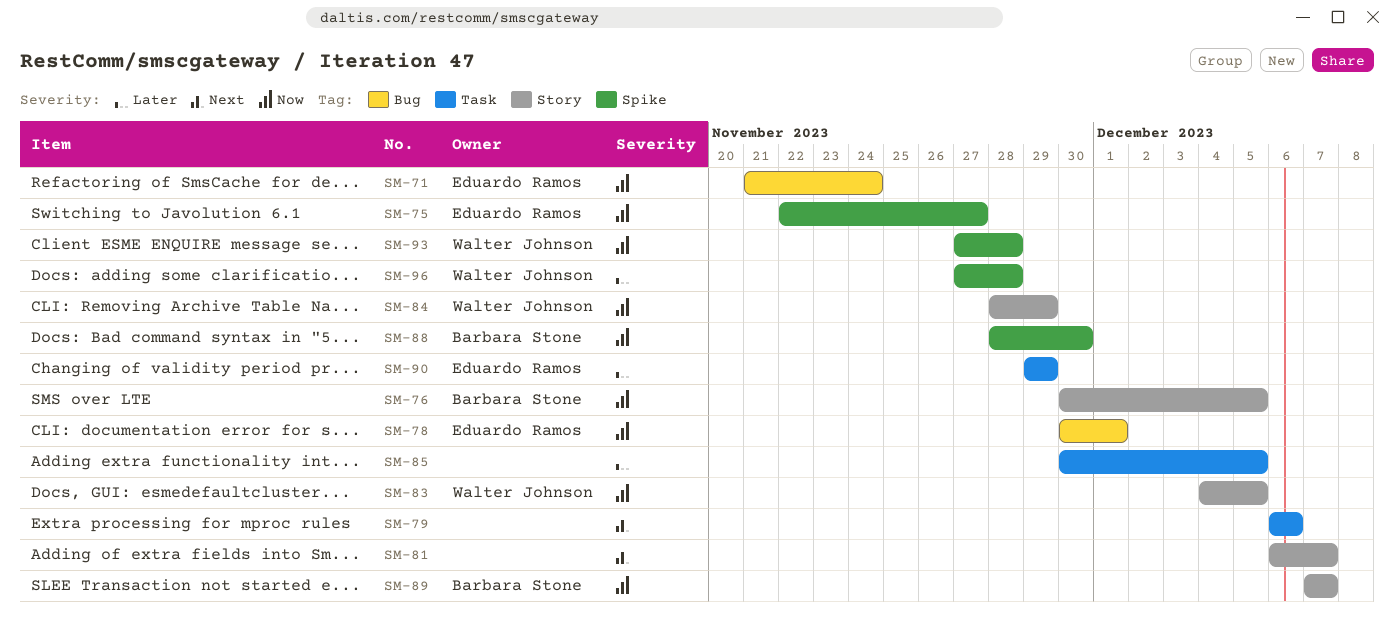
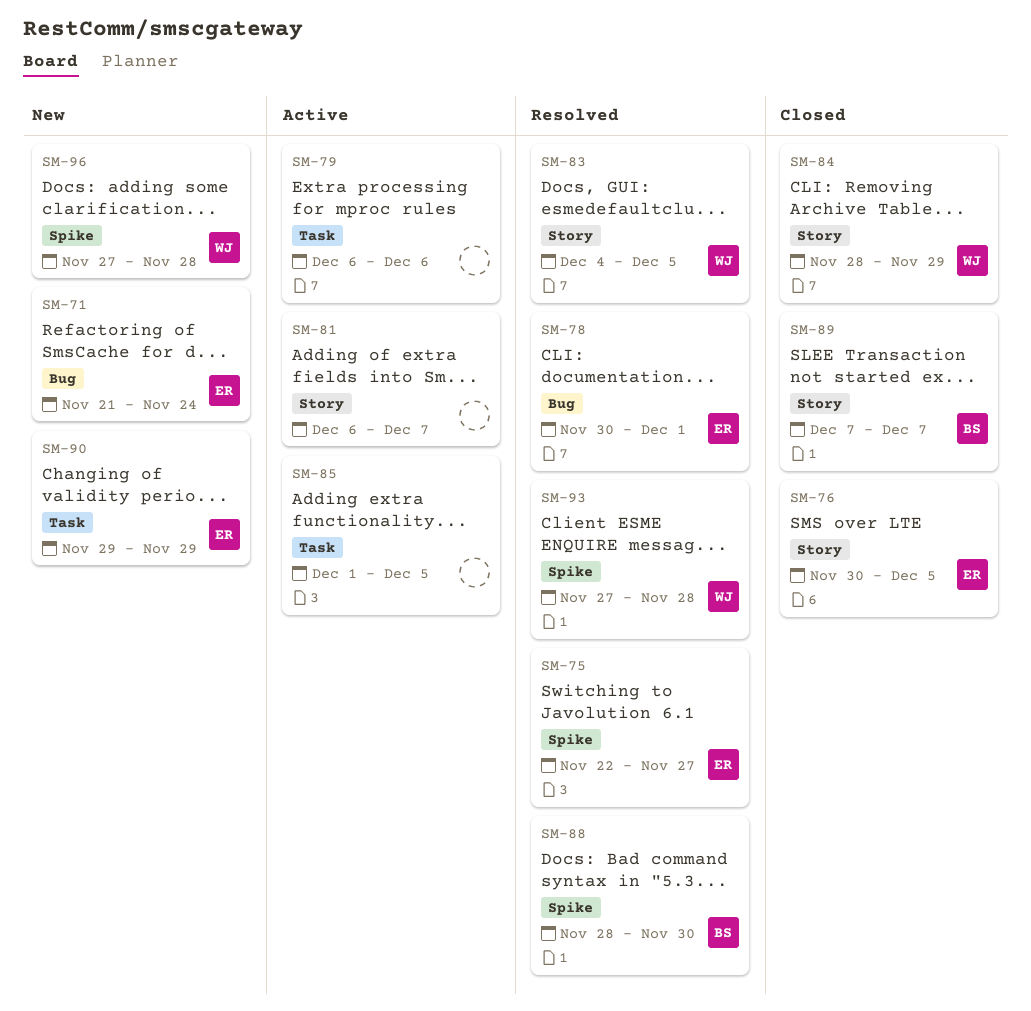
SM-76, owner: Barbara Stone -> Eduardo Ramos
SM-85, start: Nov 30 -> Dec 1

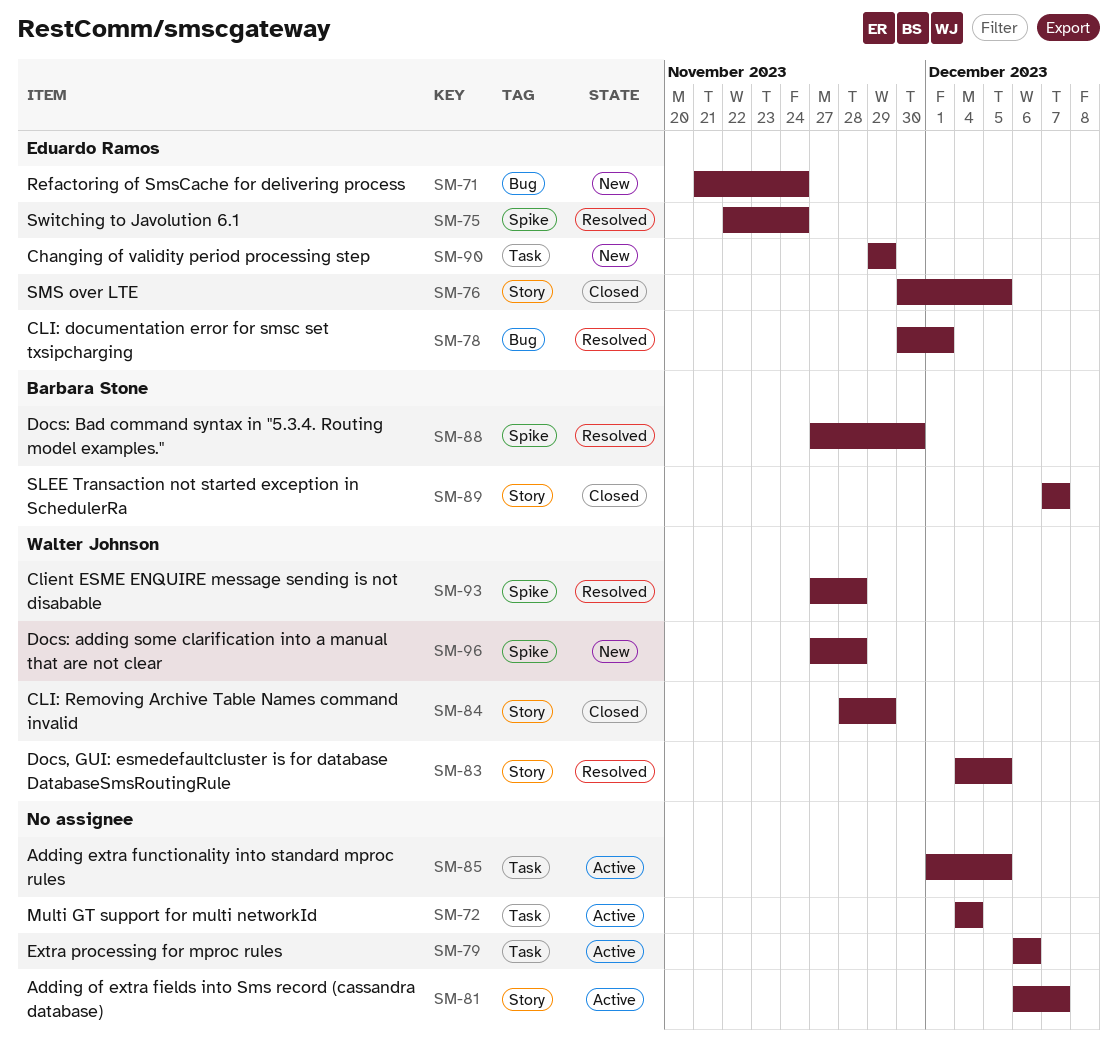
SM-72: none -> present
SM-75, due: Nov 27 -> Nov 24
SM-88, start: Nov 28 -> Nov 27

